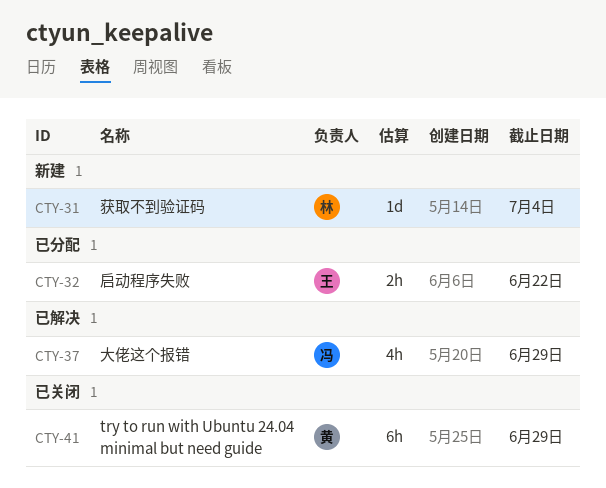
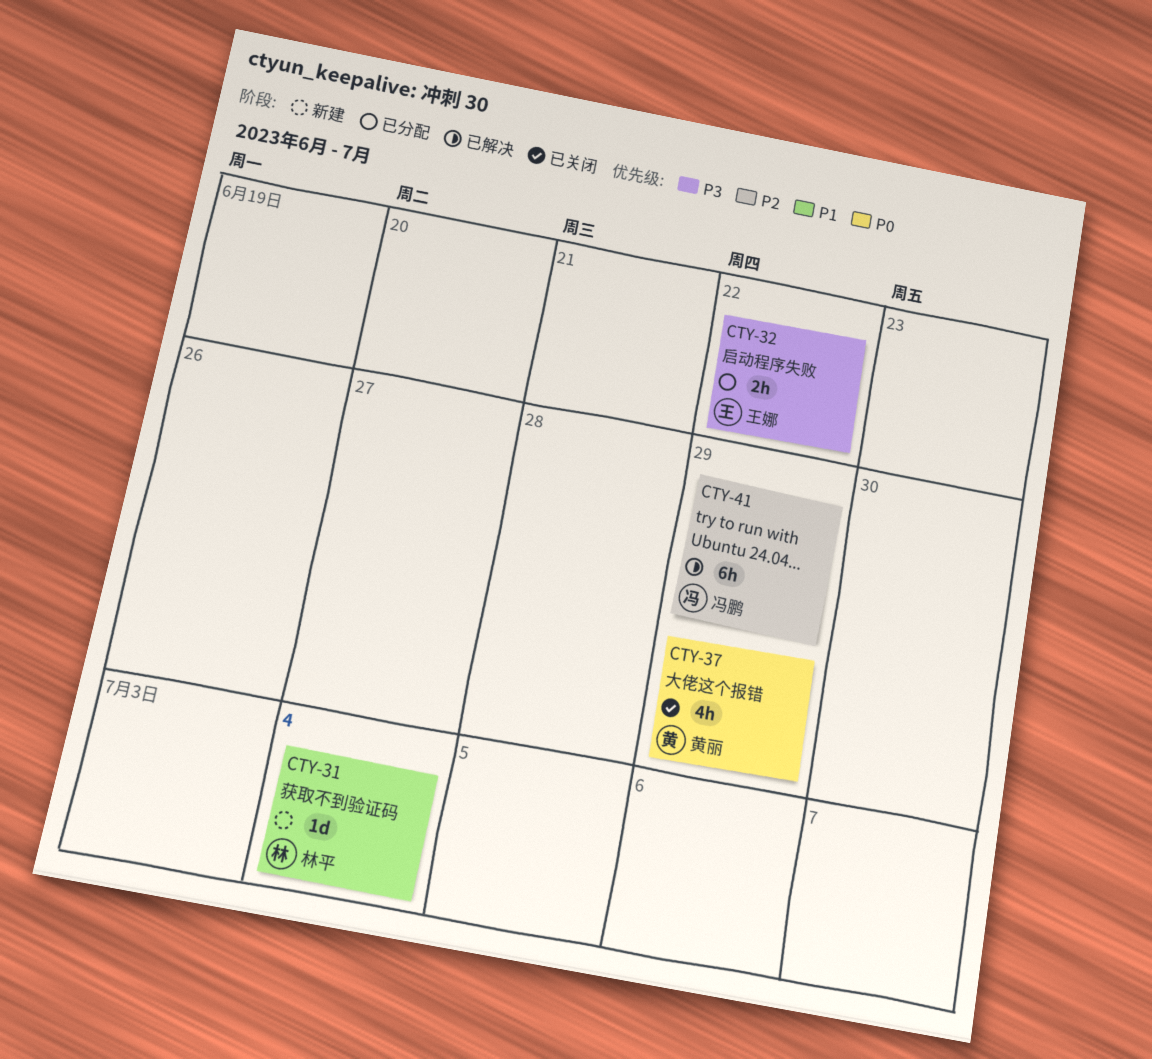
CTY-37, status: 已解决 -> 已关闭
CTY-37, owner: 冯鹏 -> 黄丽
CTY-41, status: 已关闭 -> 已解决
CTY-41, owner: 黄丽 -> 冯鹏

